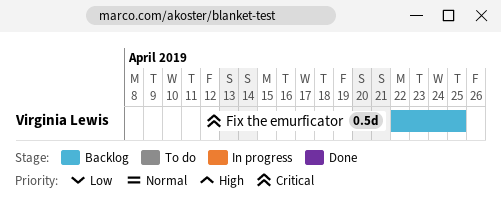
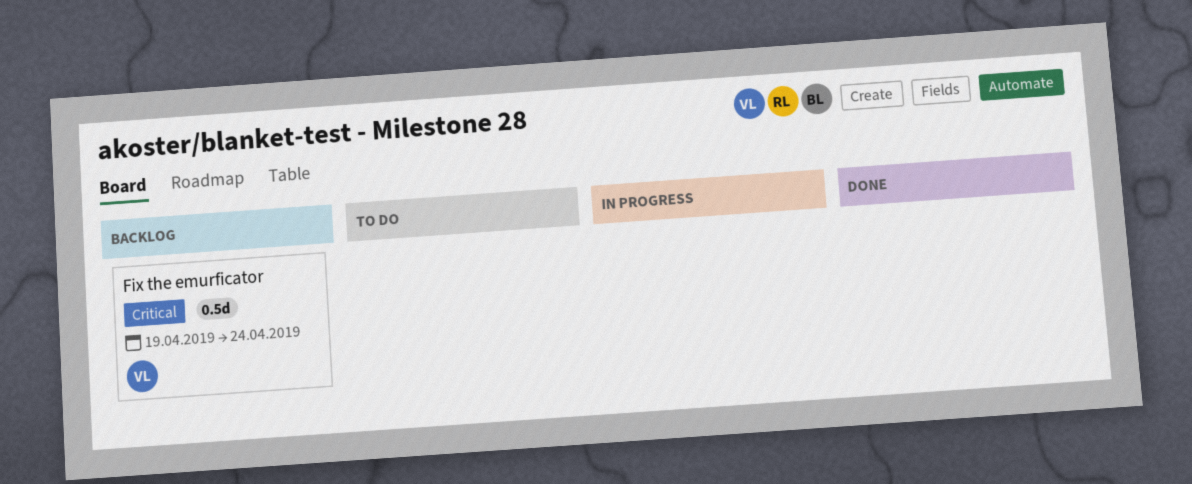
Fix the emurficator, start: Apr 22 -> Apr 19
Fix the emurficator, due: Apr 25 -> Apr 24

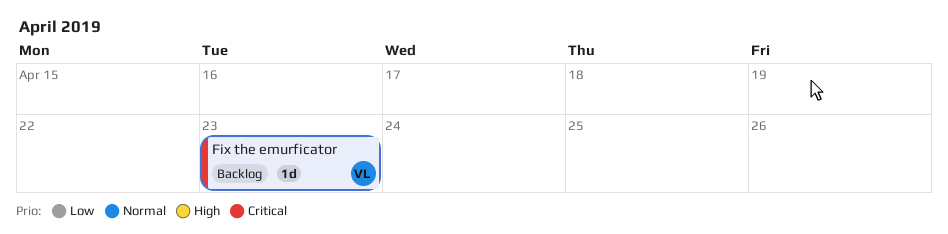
Fix the emurficator, estimate: 0.5d -> 1d
Fix the emurficator, due: Apr 24 -> Apr 23

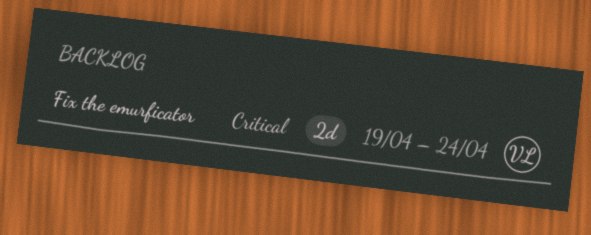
Fix the emurficator, estimate: 1d -> 2d
Fix the emurficator, due: Apr 23 -> Apr 24

